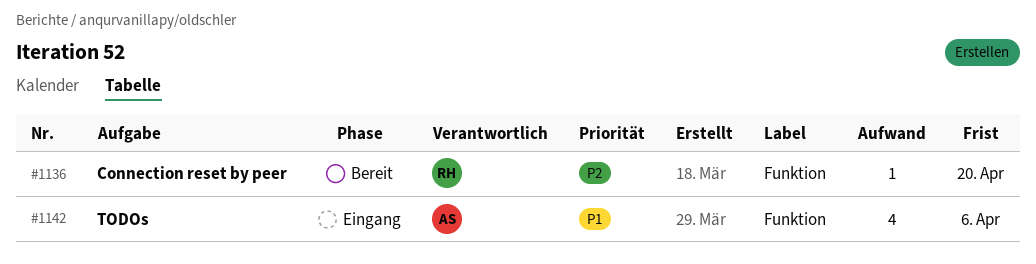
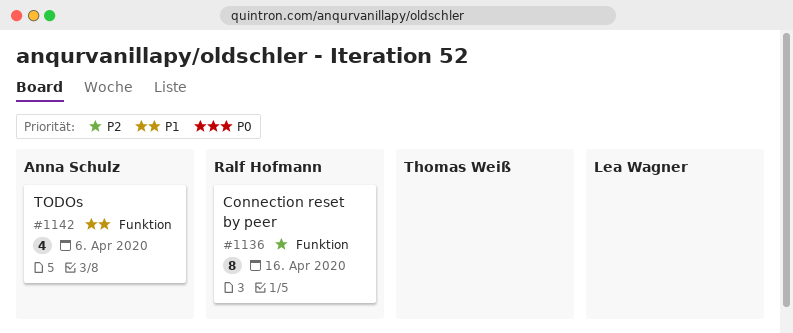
#1136, estimate: 1 -> 8
#1136, due: Apr 20 -> Apr 16

